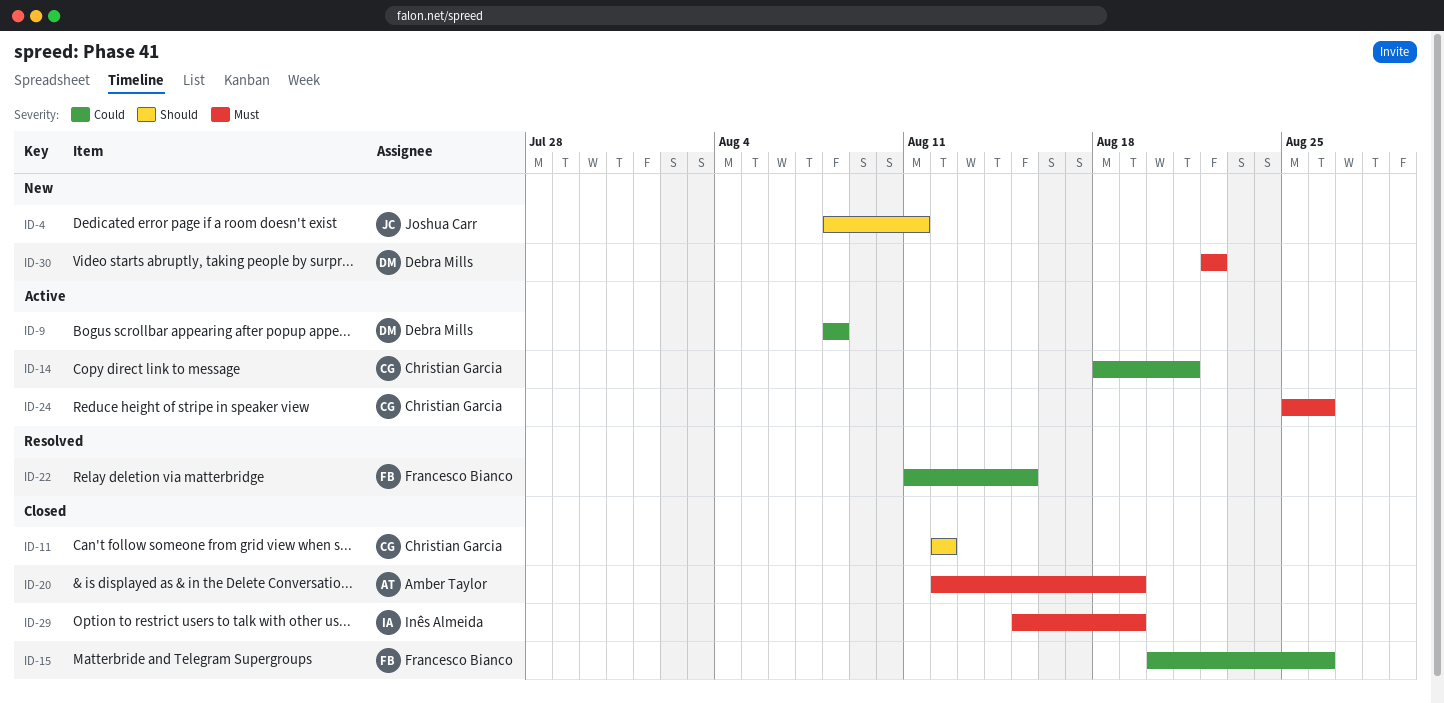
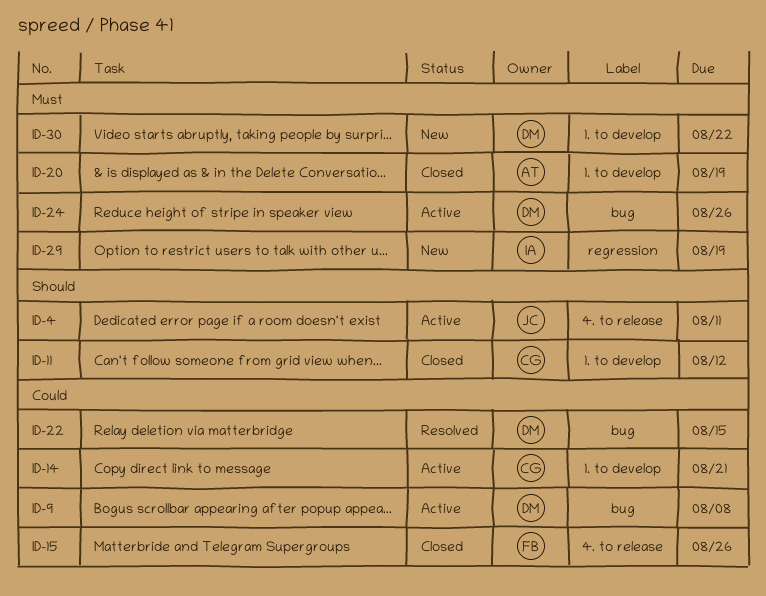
ID-4, status: New -> Active
ID-22, owner: Francesco Bianco -> Debra Mills
ID-24, owner: Christian Garcia -> Debra Mills
ID-29, status: Closed -> New

